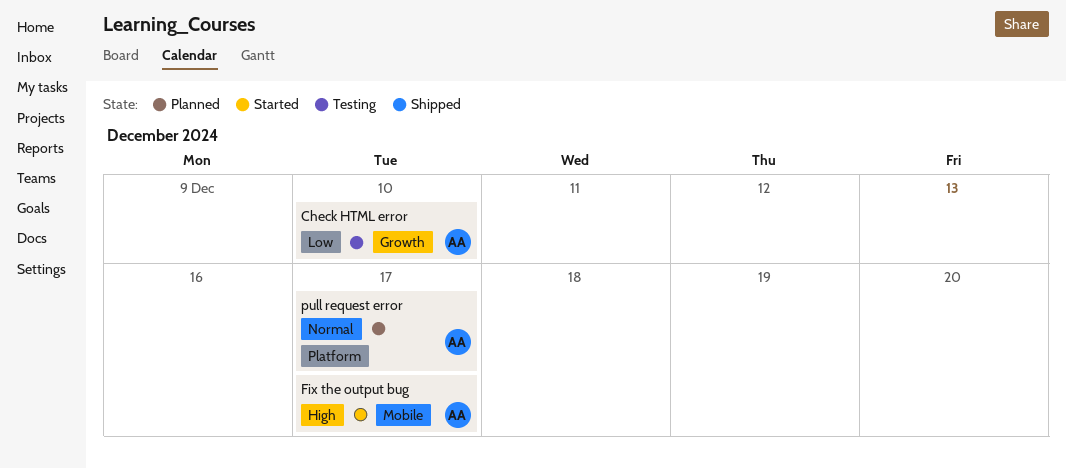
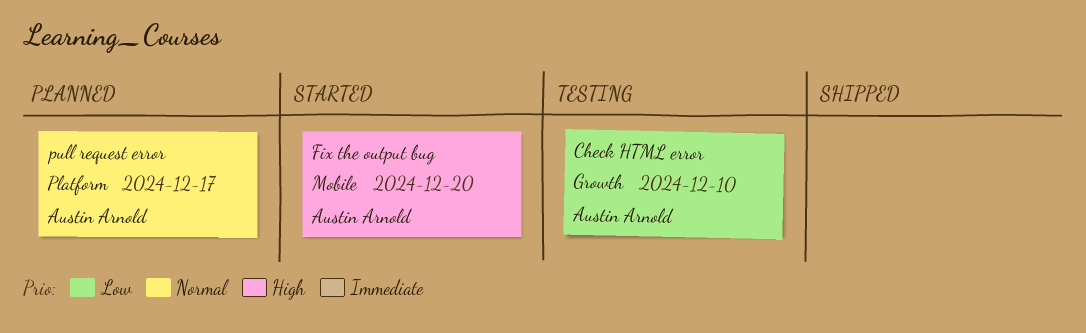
Fix the output bug, due: Dec 17 -> Dec 20

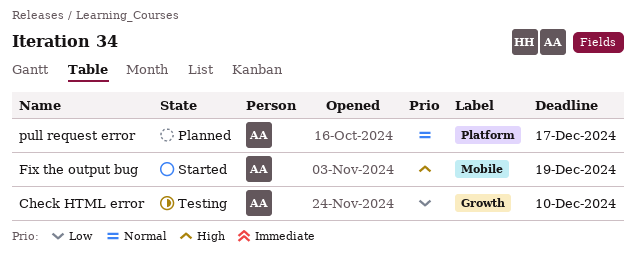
Fix the output bug, due: Dec 20 -> Dec 19

